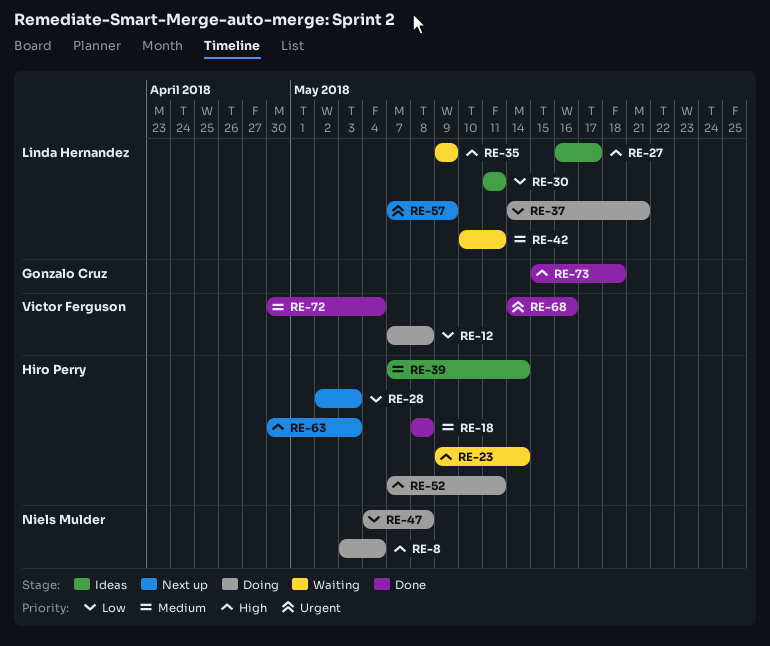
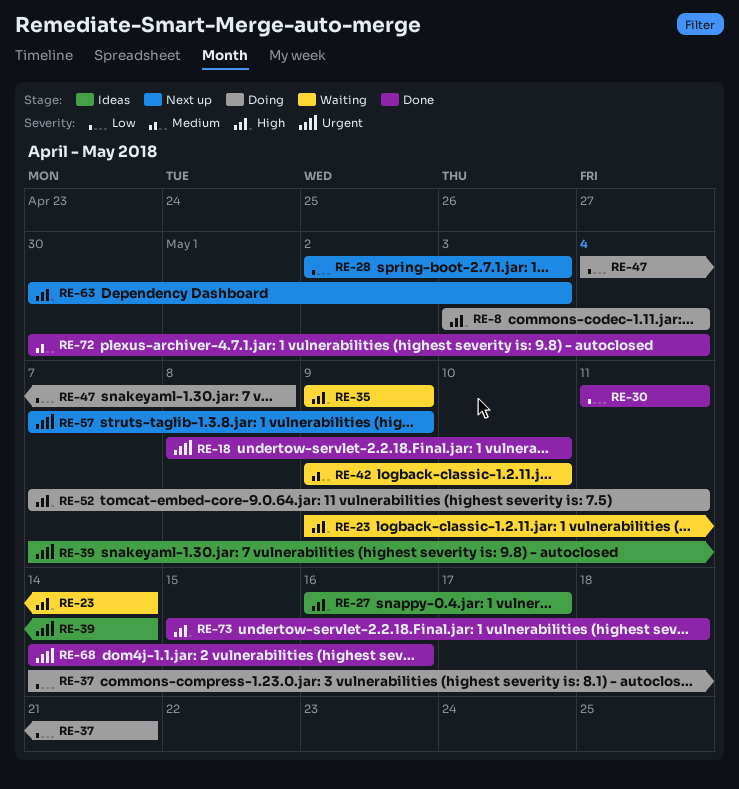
RE-12: present -> none
RE-18, priority: Medium -> Urgent
RE-18, due: May 8 -> May 10
RE-30, status: Ideas -> Done
RE-39, priority: Medium -> Urgent
RE-42, start: May 10 -> May 9
RE-42, due: May 11 -> May 10

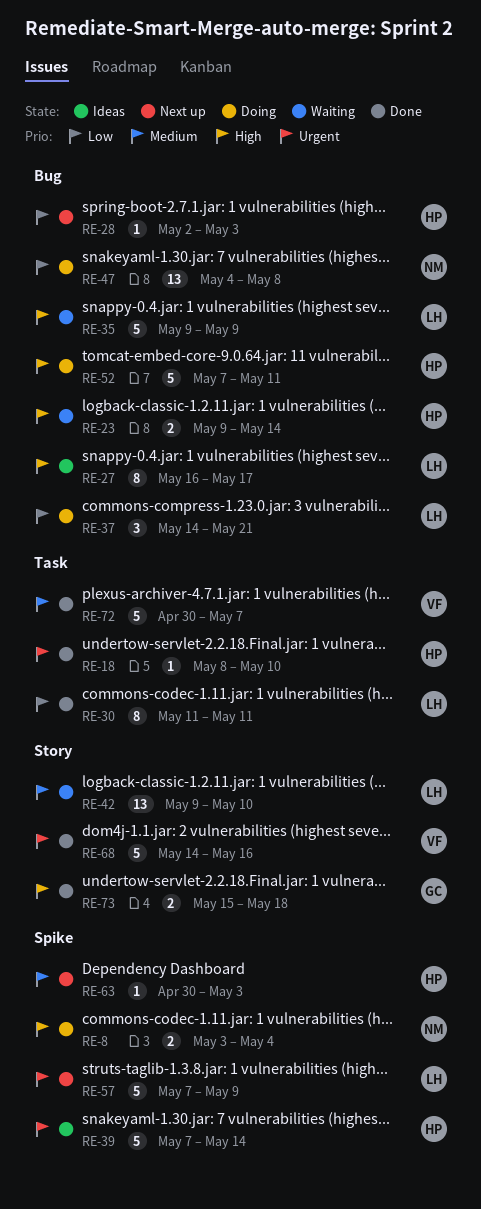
RE-63, priority: High -> Medium
RE-72, due: May 4 -> May 7

